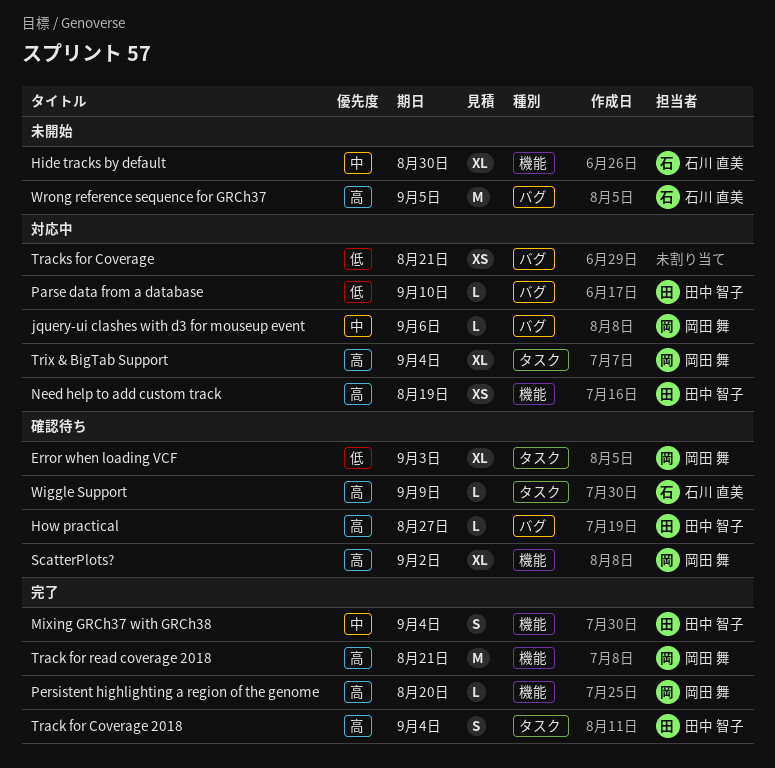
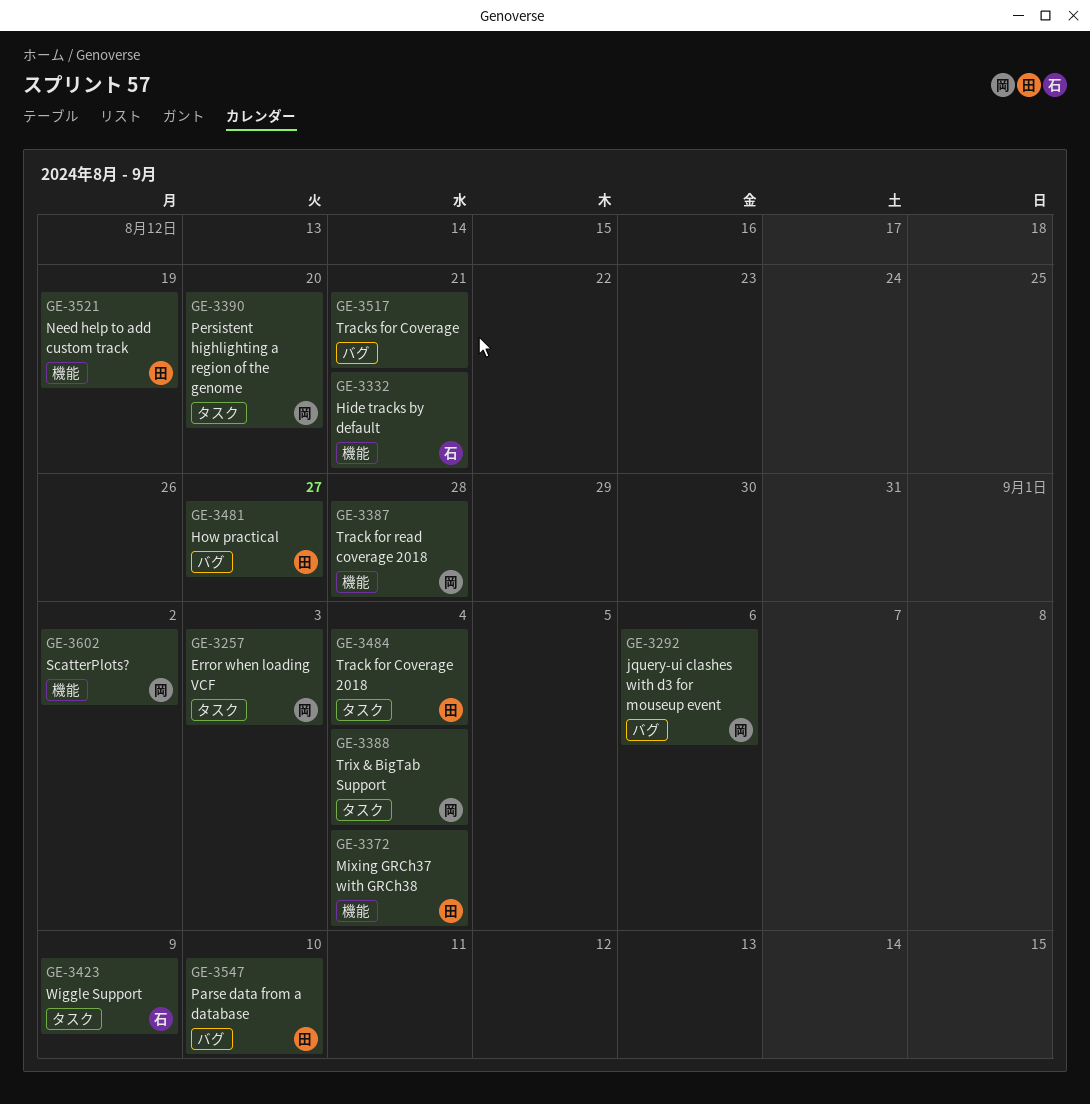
Hide tracks by default, due: Aug 30 -> Aug 21
Persistent highlighting a region of the genome, label: 機能 -> タスク
Track for read coverage 2018, due: Aug 21 -> Aug 28
Wrong reference sequence for GRCh37: present -> none

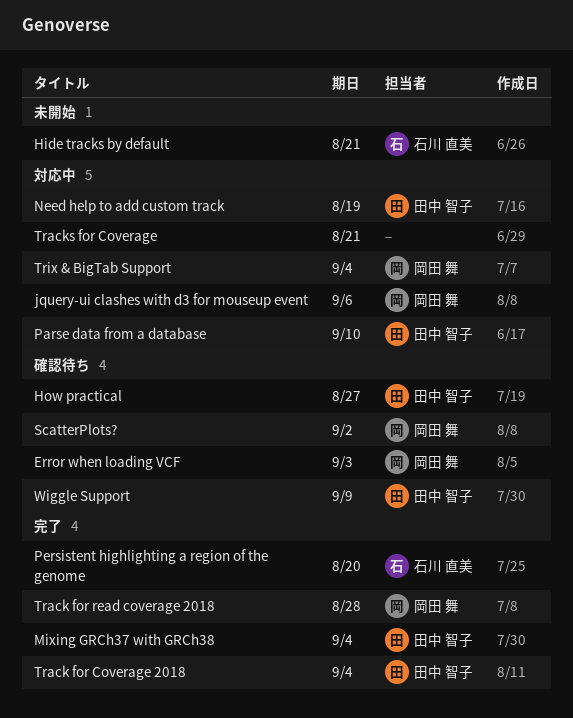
Persistent highlighting a region of the genome, owner: 岡田 舞 -> 石川 直美
Wiggle Support, owner: 石川 直美 -> 田中 智子

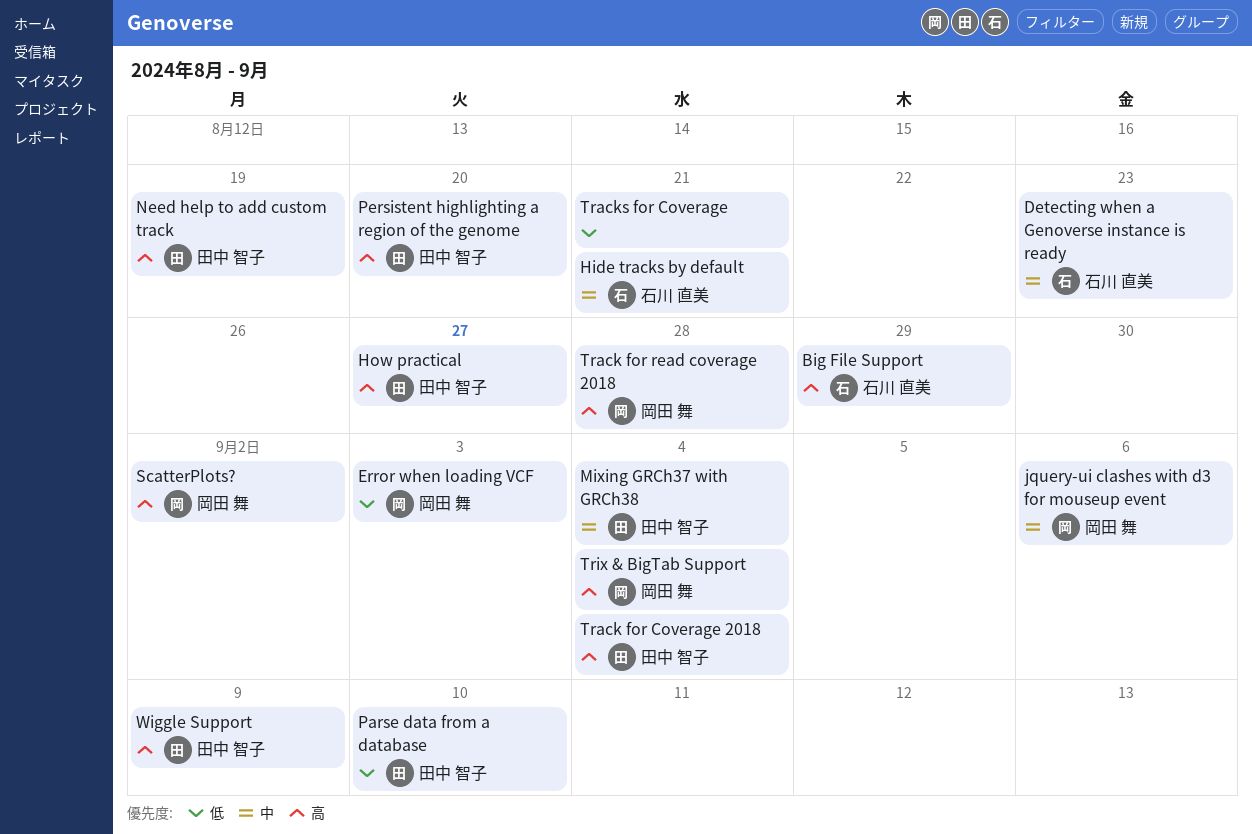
Big File Support: none -> present
Detecting when a Genoverse instance is ready: none -> present
Persistent highlighting a region of the genome, owner: 石川 直美 -> 田中 智子

